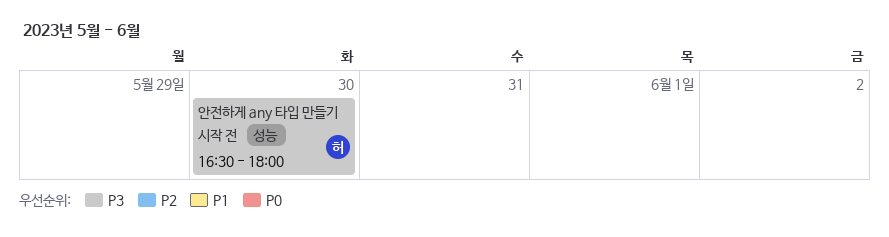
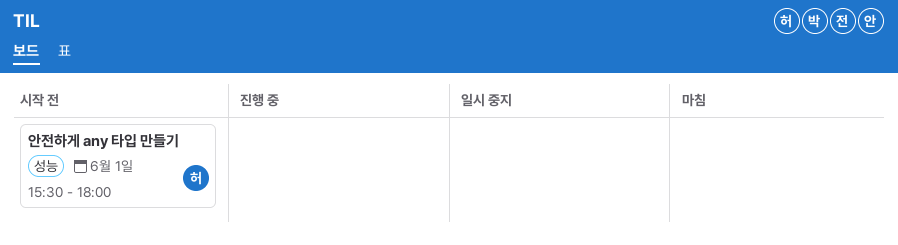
안전하게 any 타입 만들기, day: May 30 -> Jun 1
안전하게 any 타입 만들기, begins: 16:30 -> 15:30

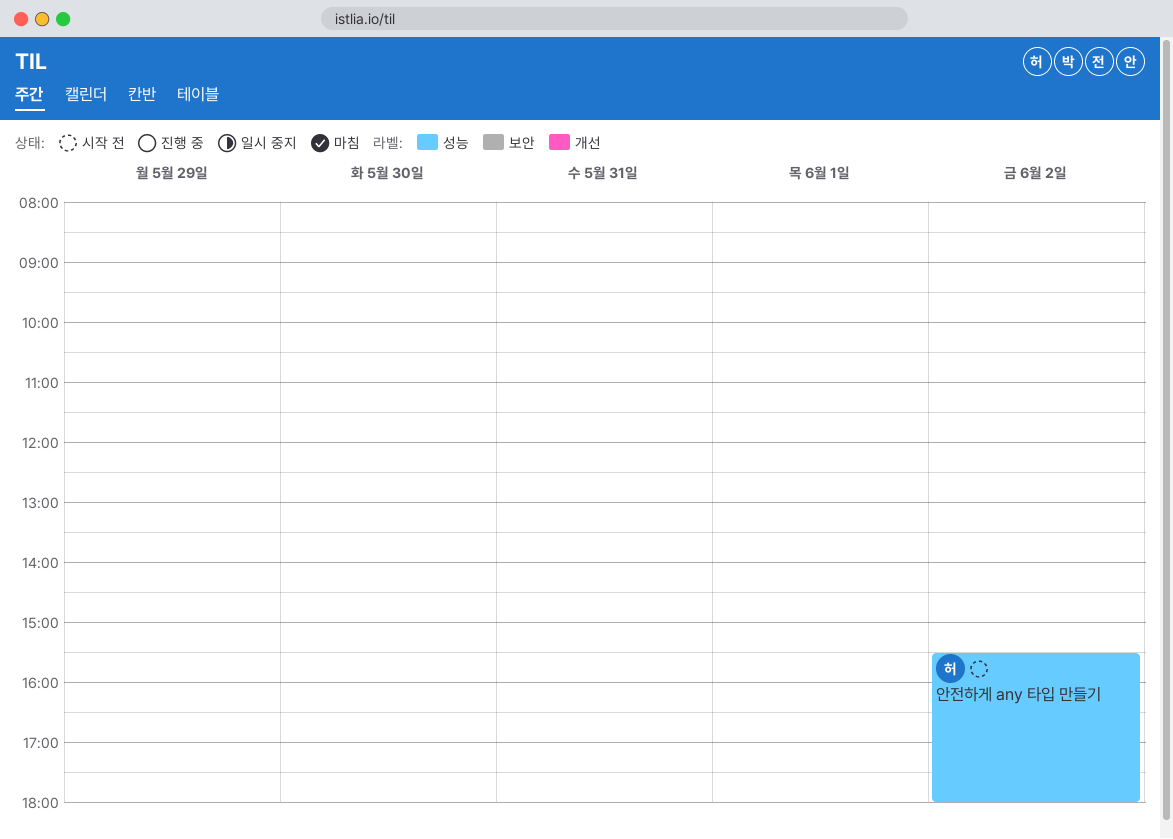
안전하게 any 타입 만들기, day: Jun 1 -> Jun 2

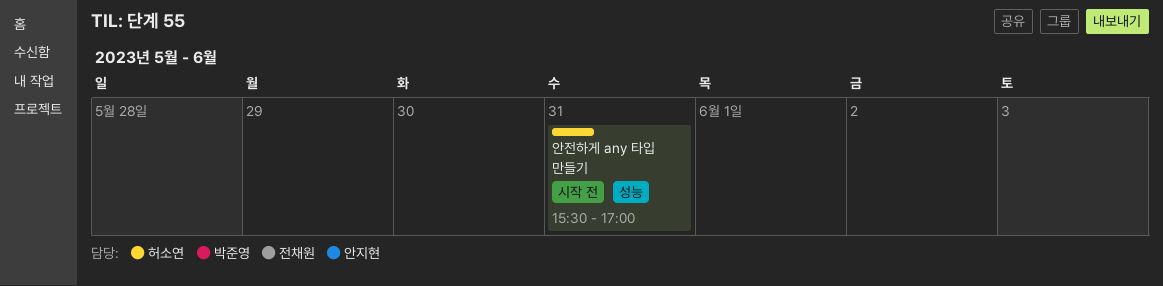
안전하게 any 타입 만들기, day: Jun 2 -> May 31
안전하게 any 타입 만들기, ends: 18:00 -> 17:00

